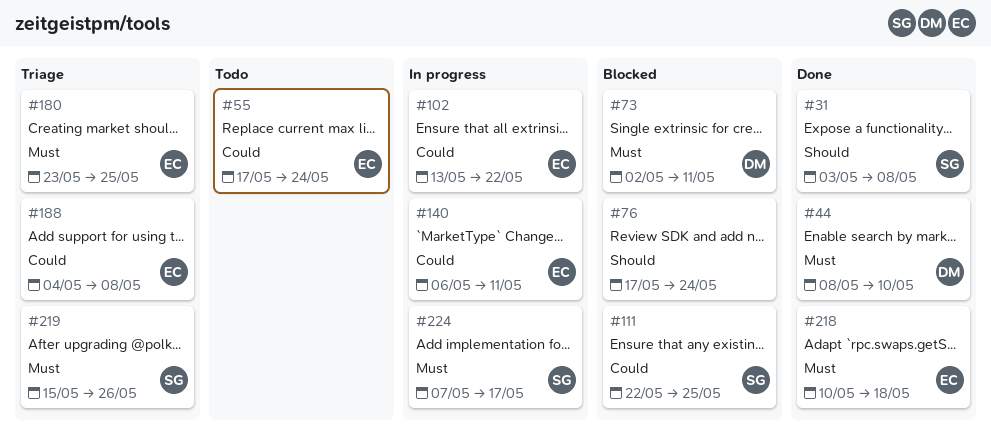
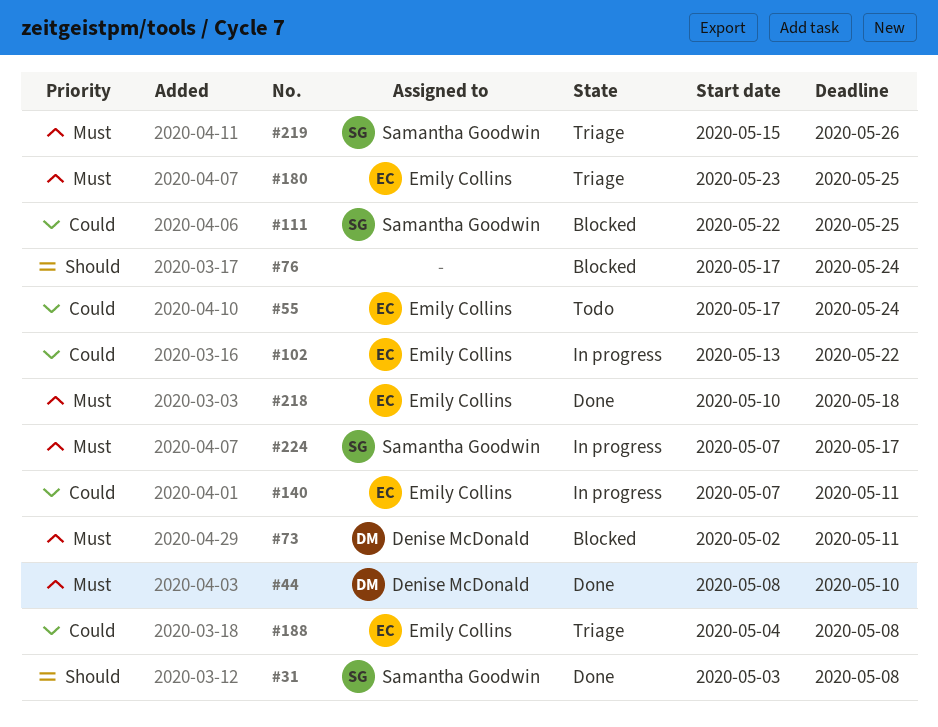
#140, start: May 6 -> May 7

